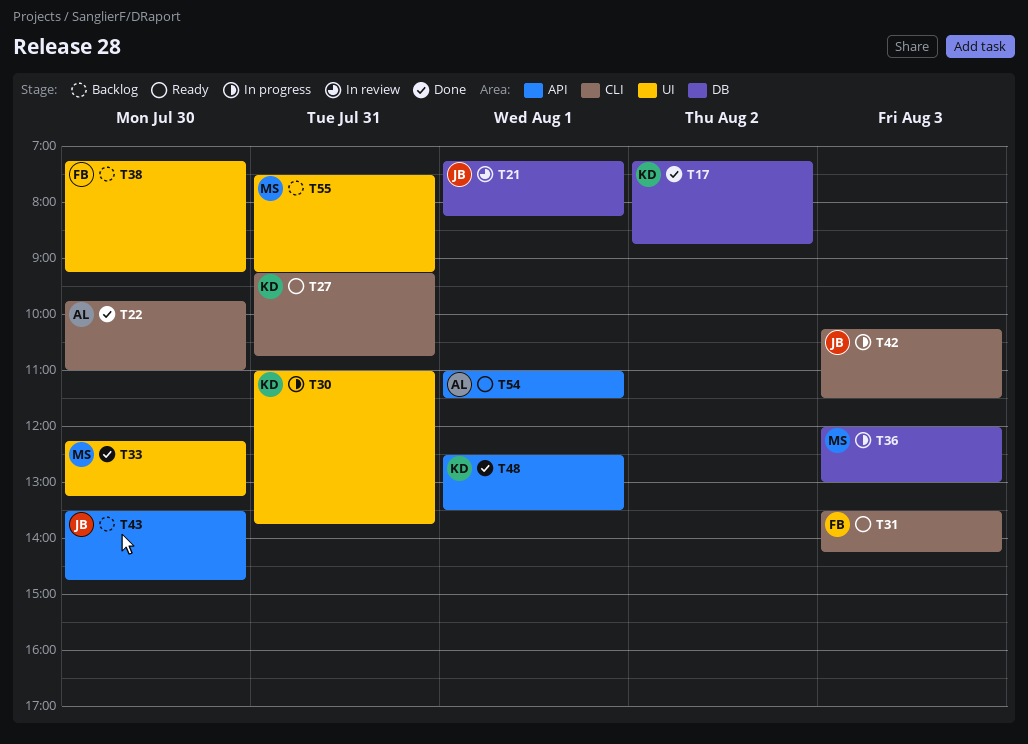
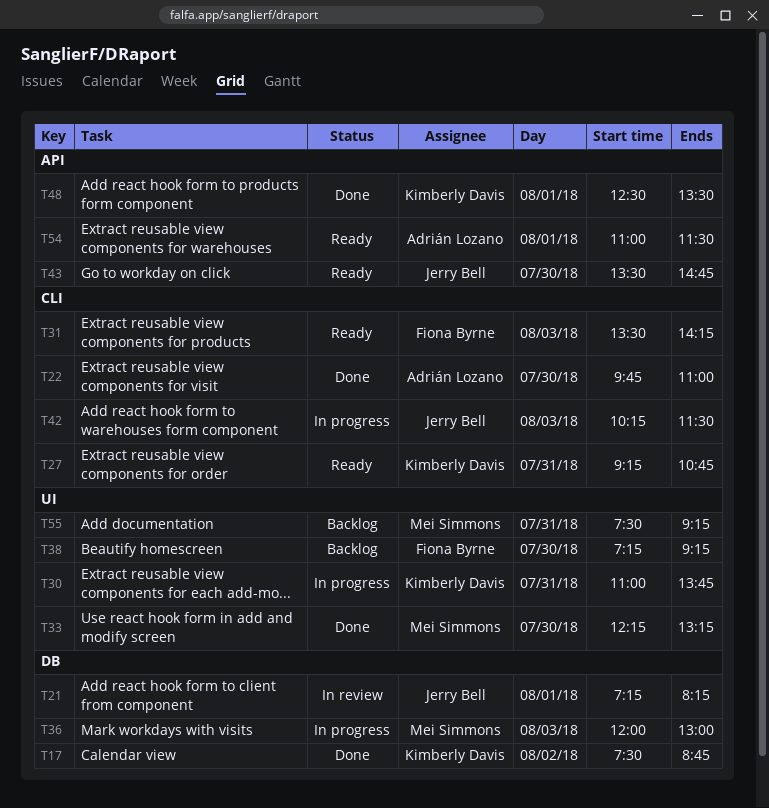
T17, begins: 07:15 -> 07:30
T43, status: Backlog -> Ready

